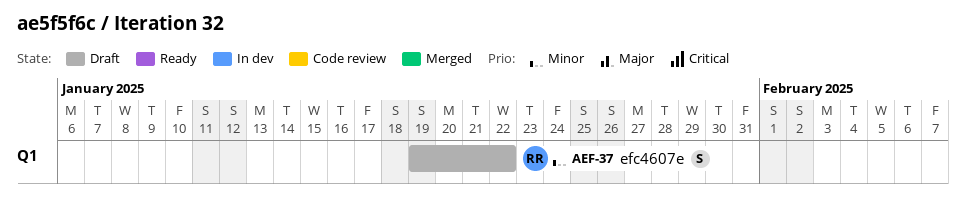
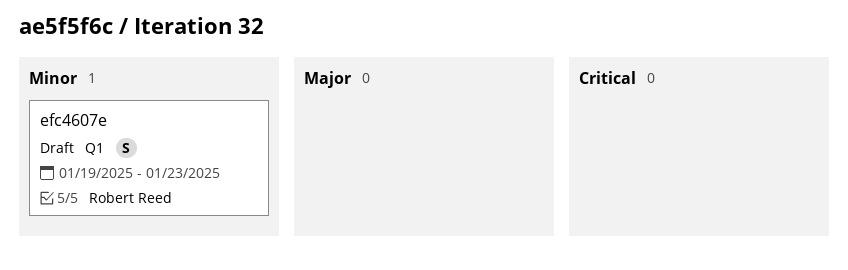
efc4607e, due: Jan 22 -> Jan 23

